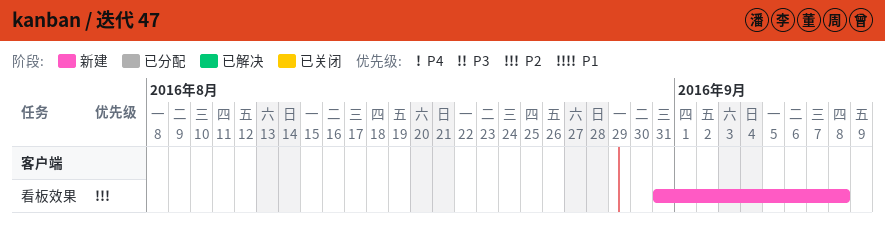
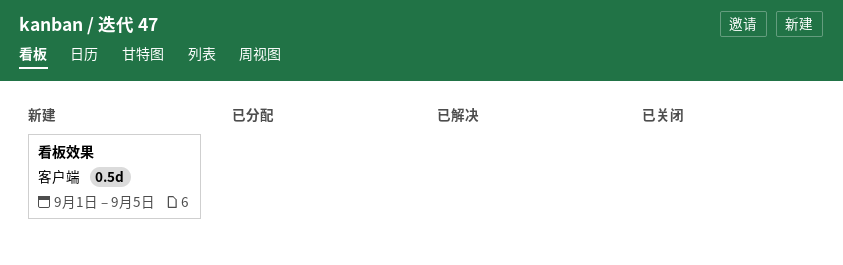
看板效果, start: Aug 31 -> Sep 1
看板效果, due: Sep 8 -> Sep 5

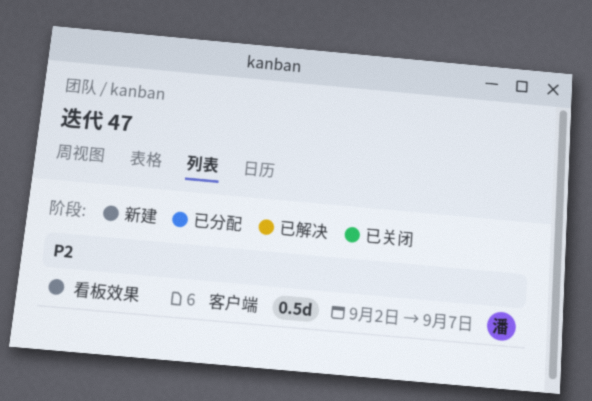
看板效果, start: Sep 1 -> Sep 2
看板效果, due: Sep 5 -> Sep 7

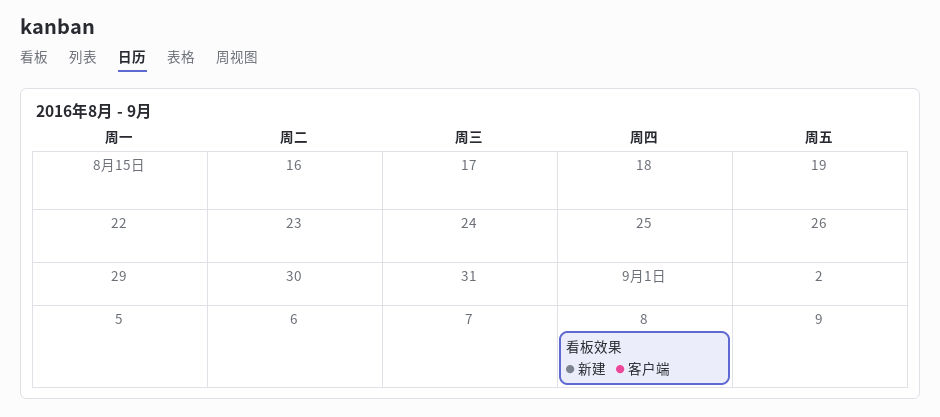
看板效果, due: Sep 7 -> Sep 8

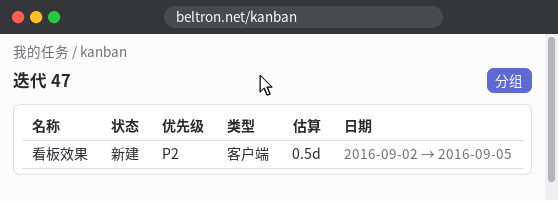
看板效果, due: Sep 8 -> Sep 5

